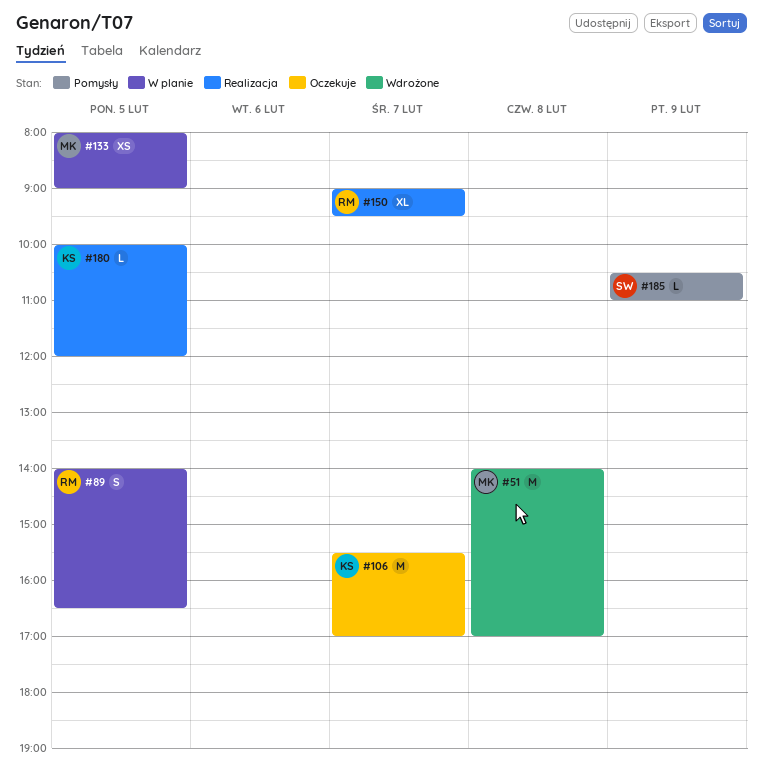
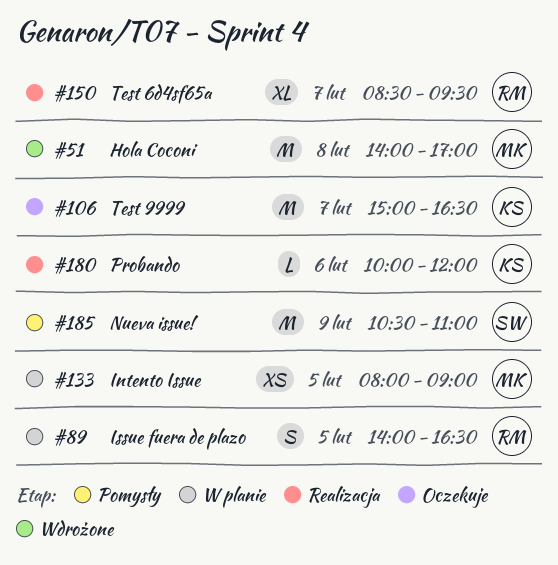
#106, begins: 15:30 -> 15:00
#106, ends: 17:00 -> 16:30
#150, begins: 09:00 -> 08:30
#180, day: Feb 5 -> Feb 6
#185, estimate: L -> M

